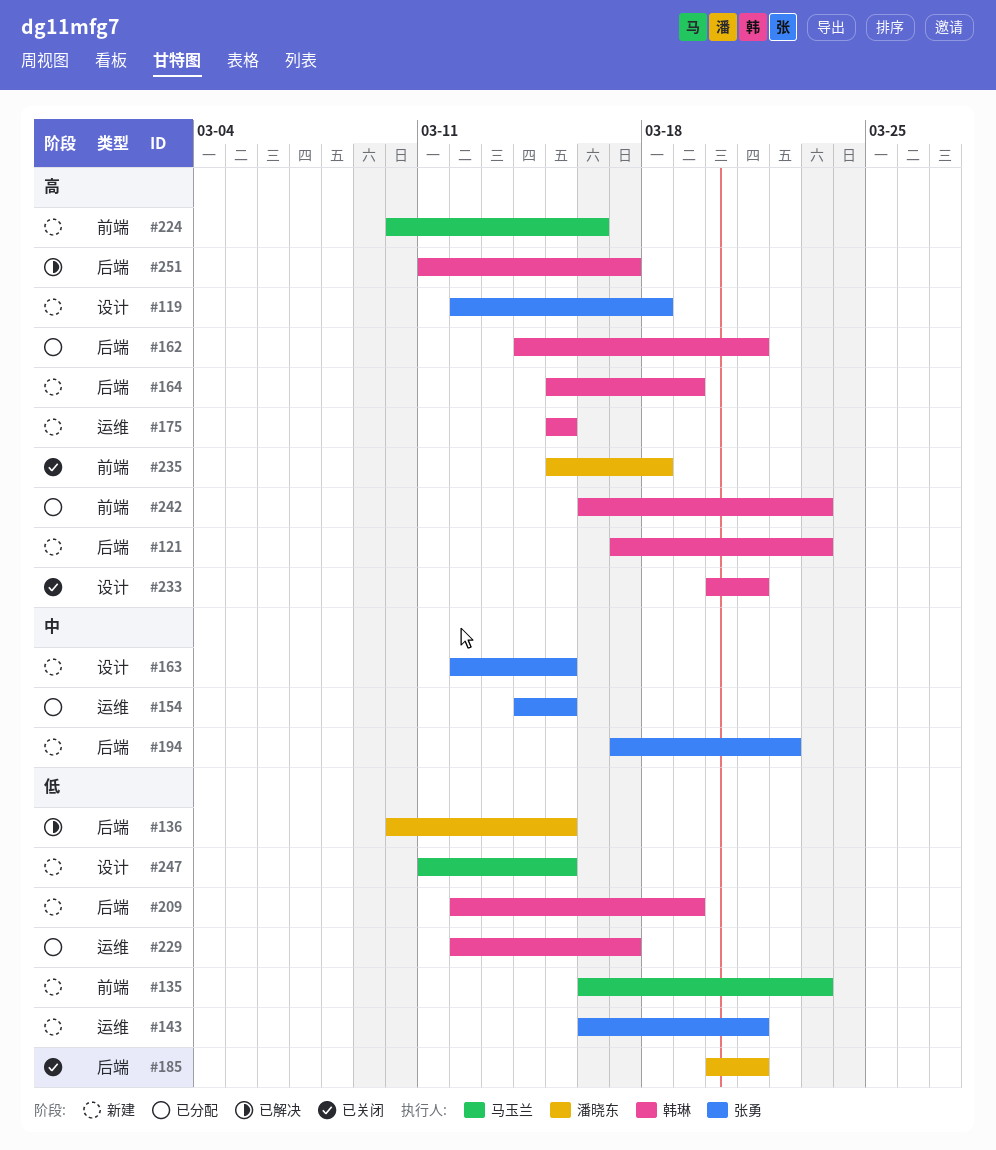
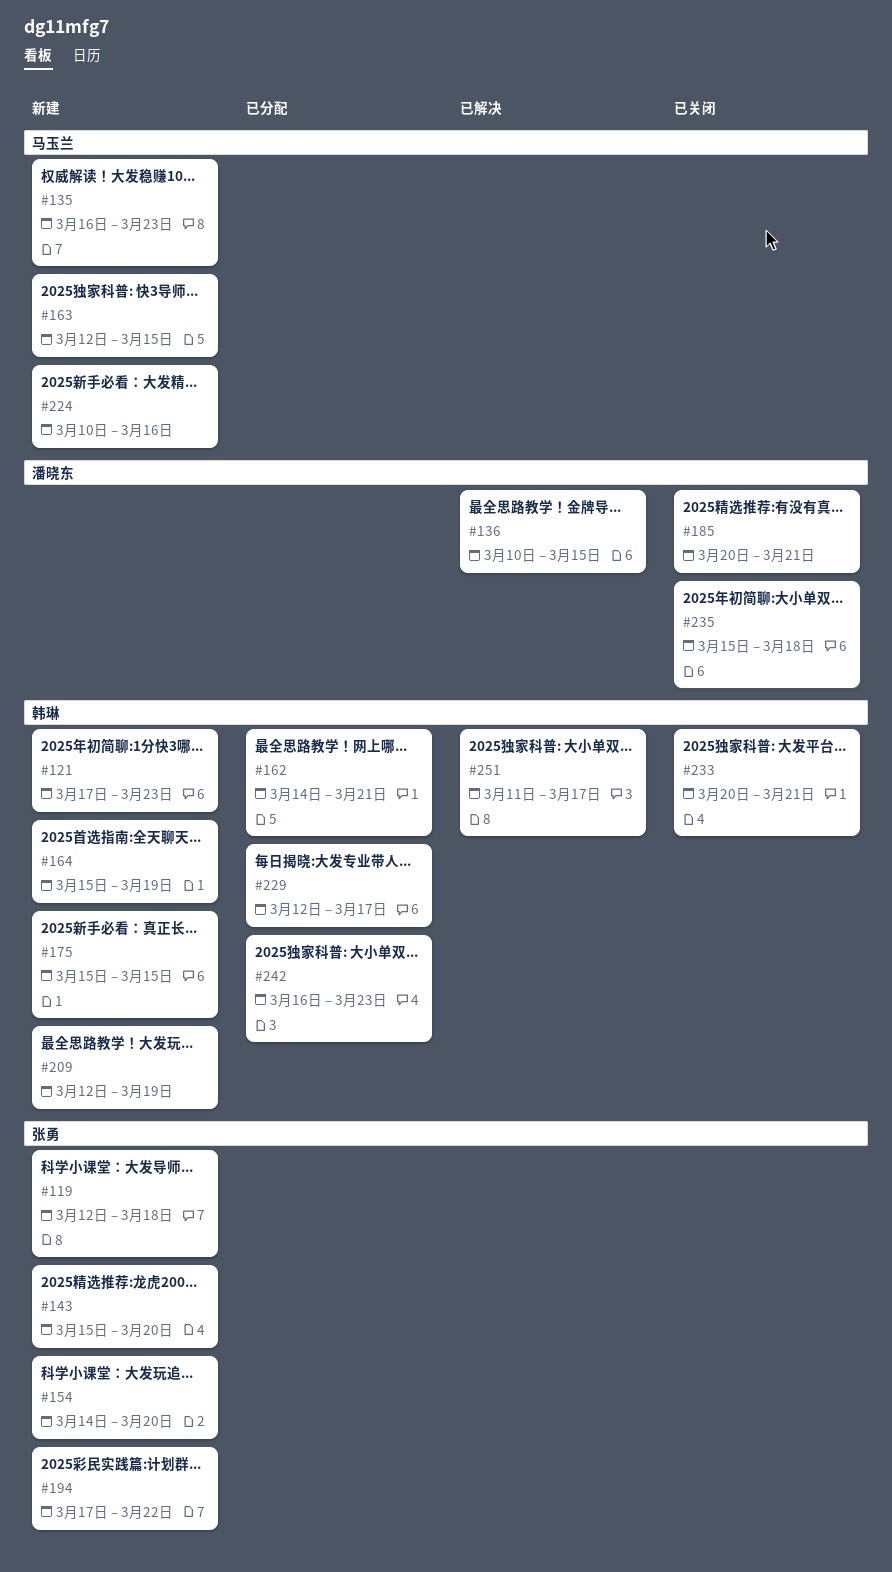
#143, start: Mar 16 -> Mar 15
#143, due: Mar 21 -> Mar 20
#154, status: 已分配 -> 新建
#154, due: Mar 15 -> Mar 20
#163, owner: 张勇 -> 马玉兰
#247: present -> none

